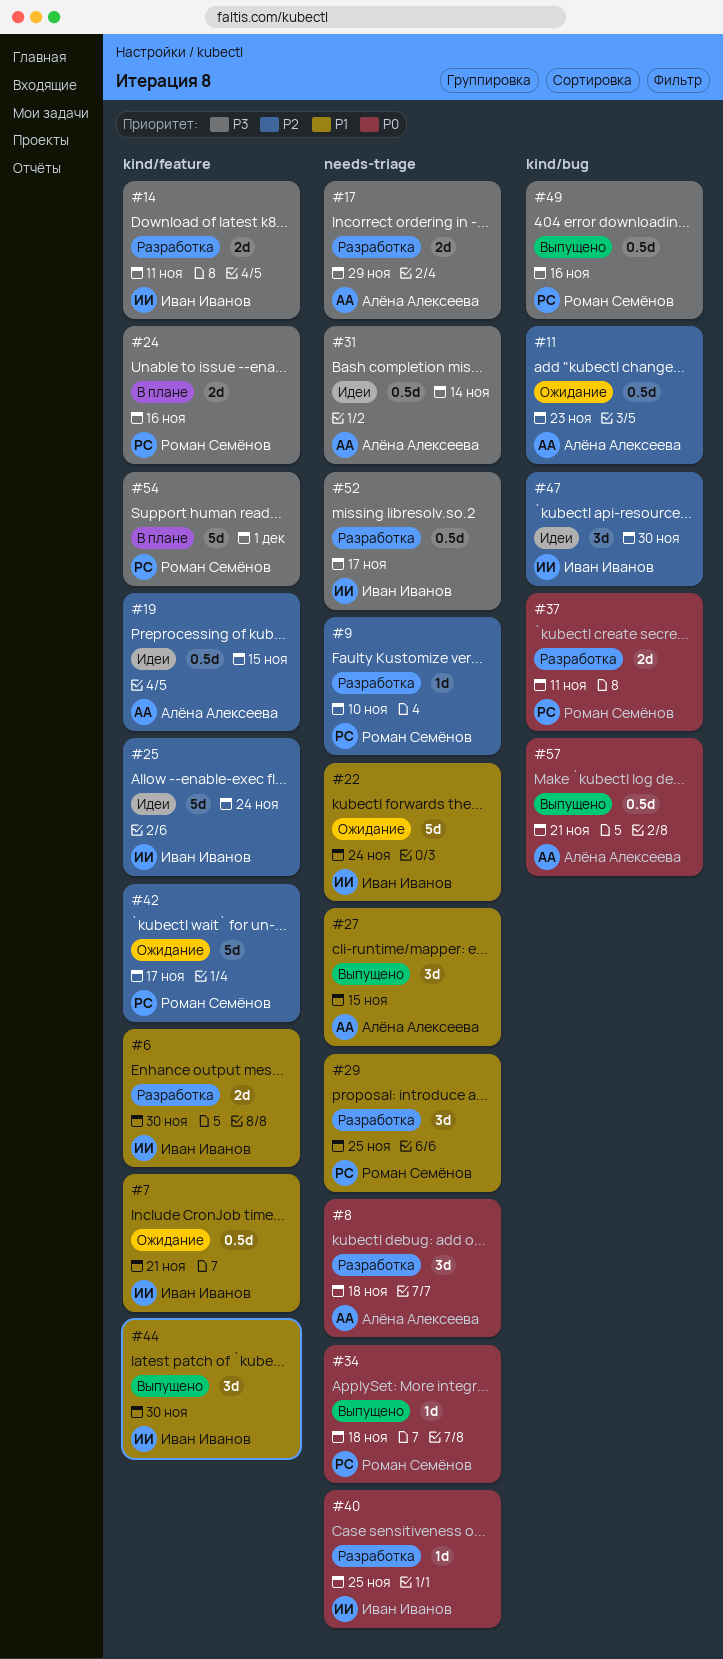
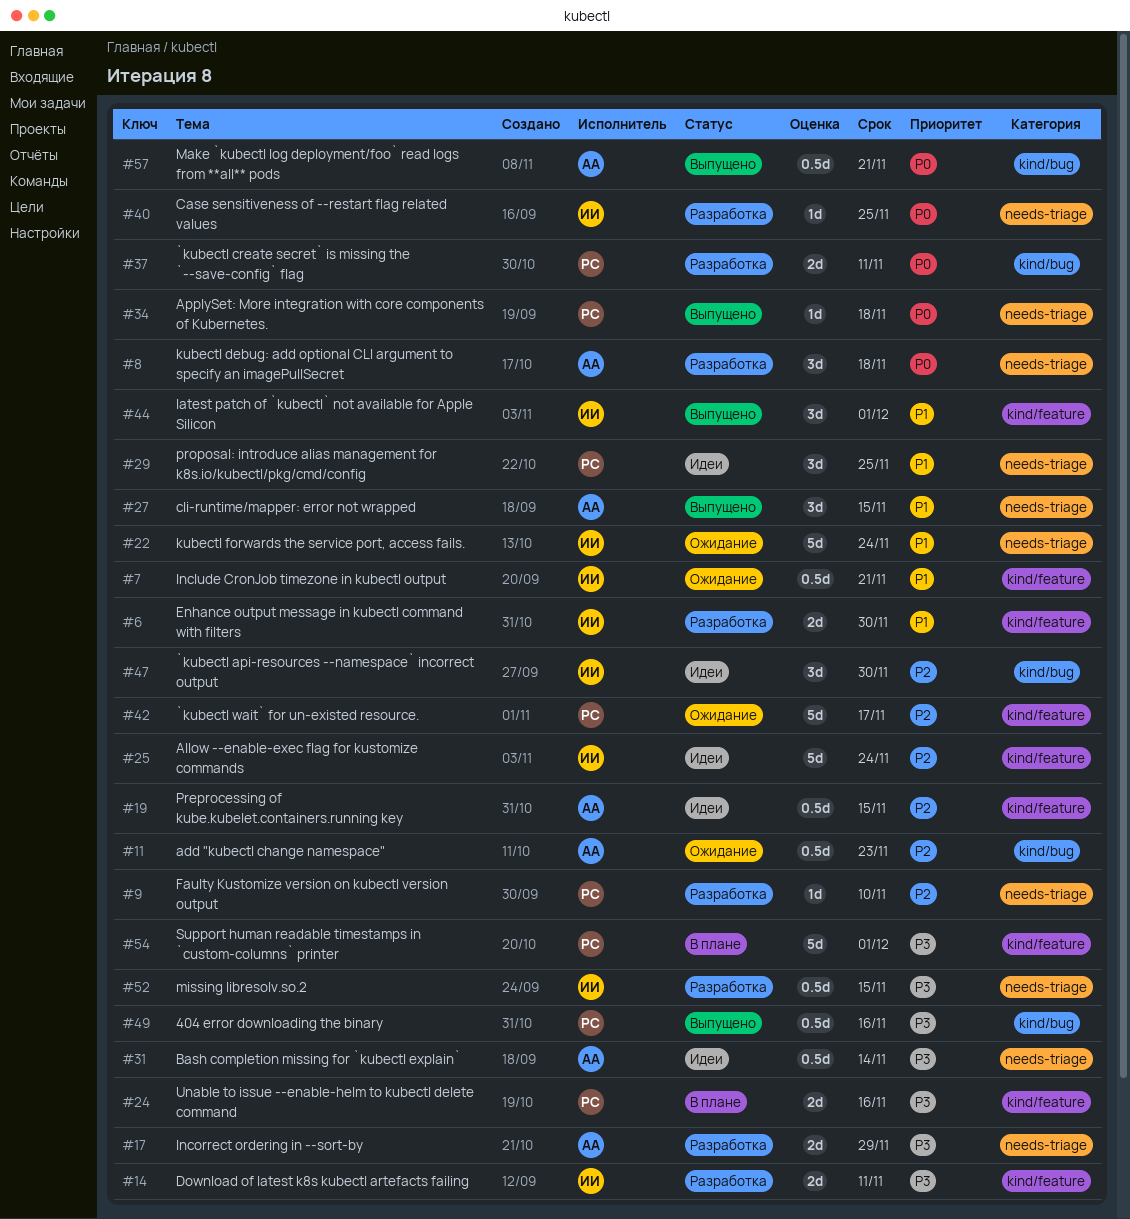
#29, status: Разработка -> Идеи
#44, due: Nov 30 -> Dec 1
#52, due: Nov 17 -> Nov 15

